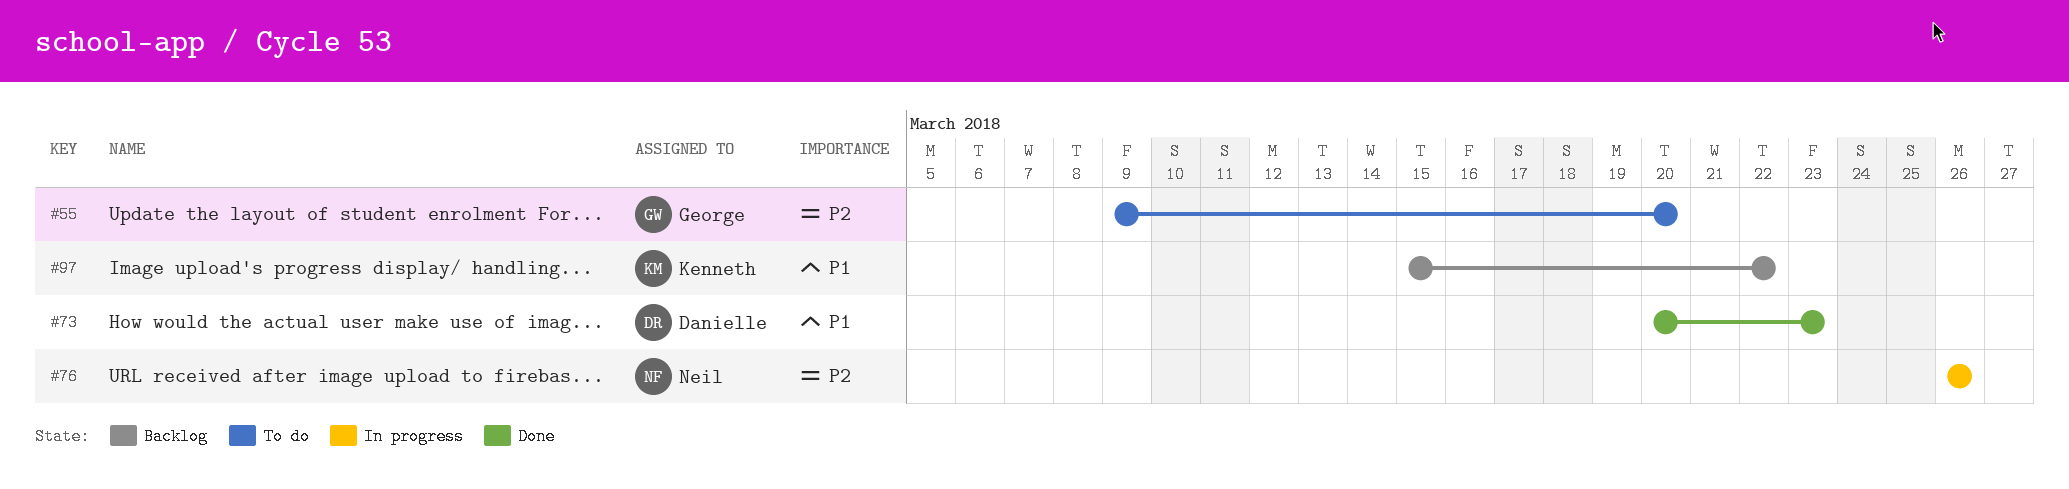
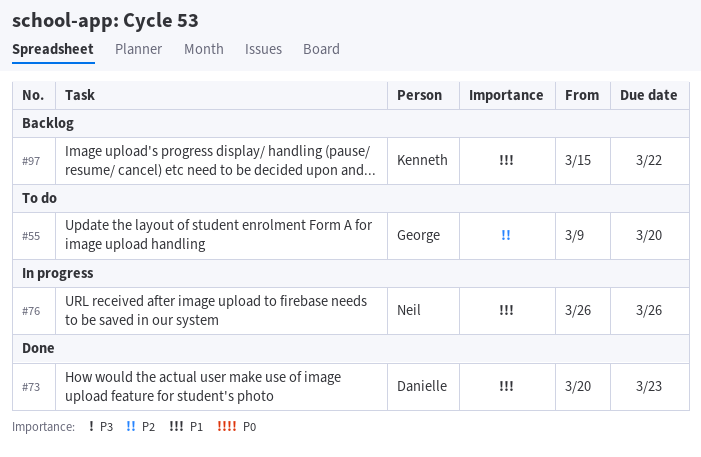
#76, priority: P2 -> P1

